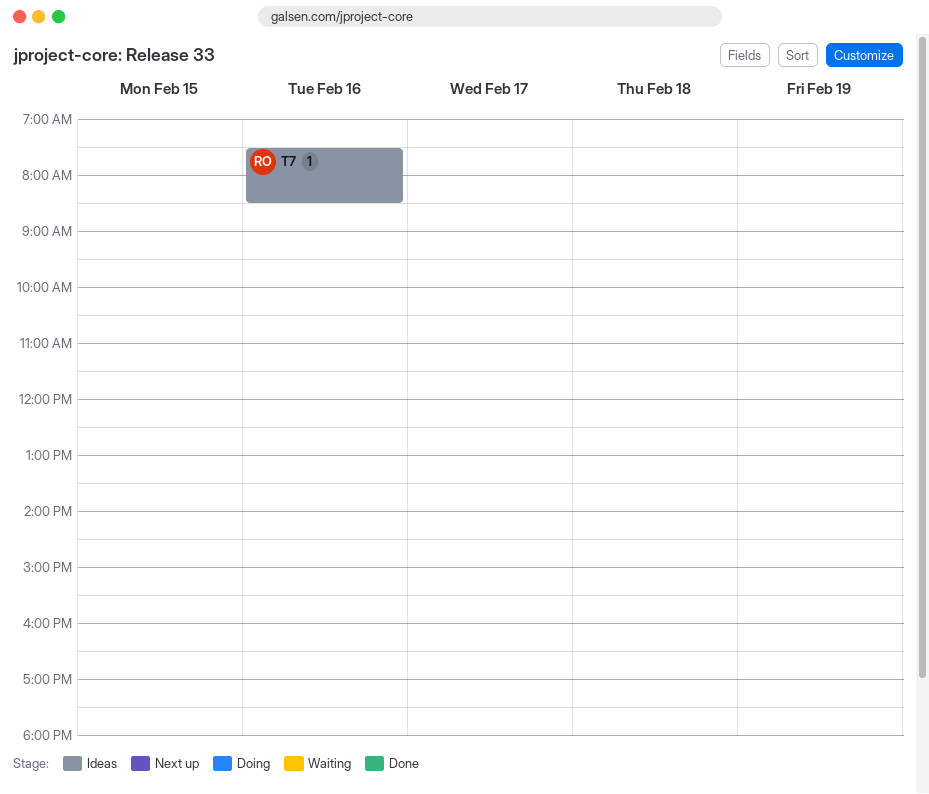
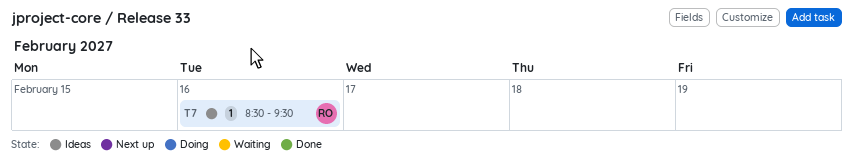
T7, begins: 07:30 -> 08:30
T7, ends: 08:30 -> 09:30

